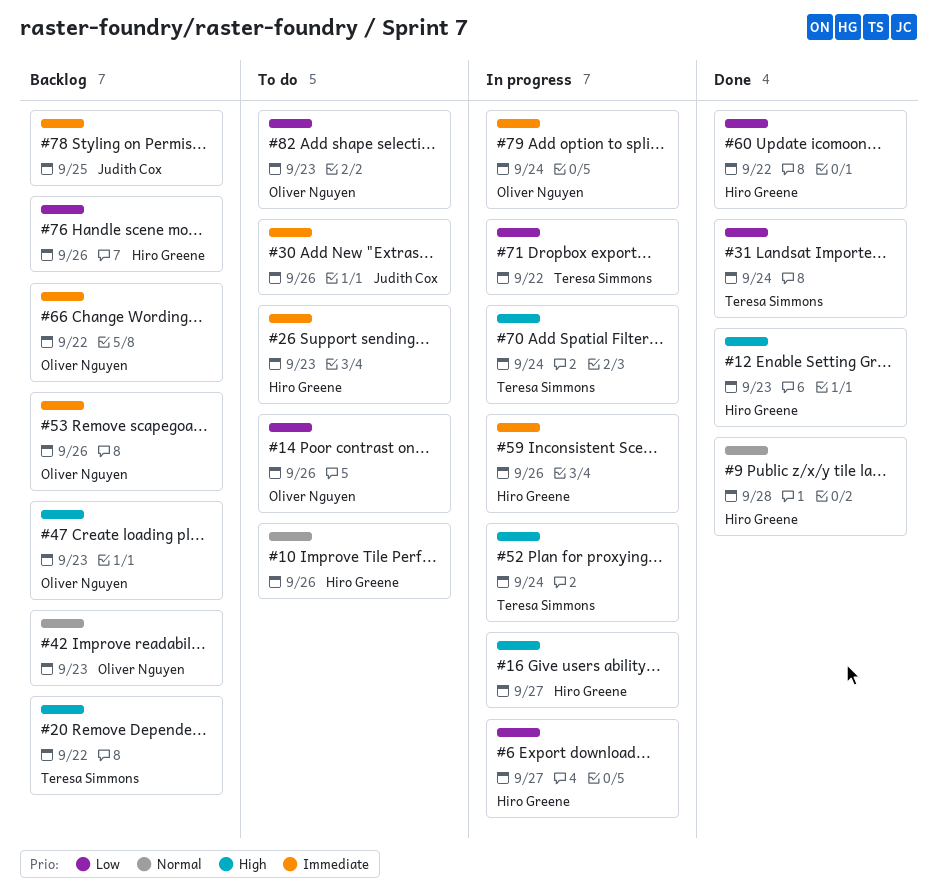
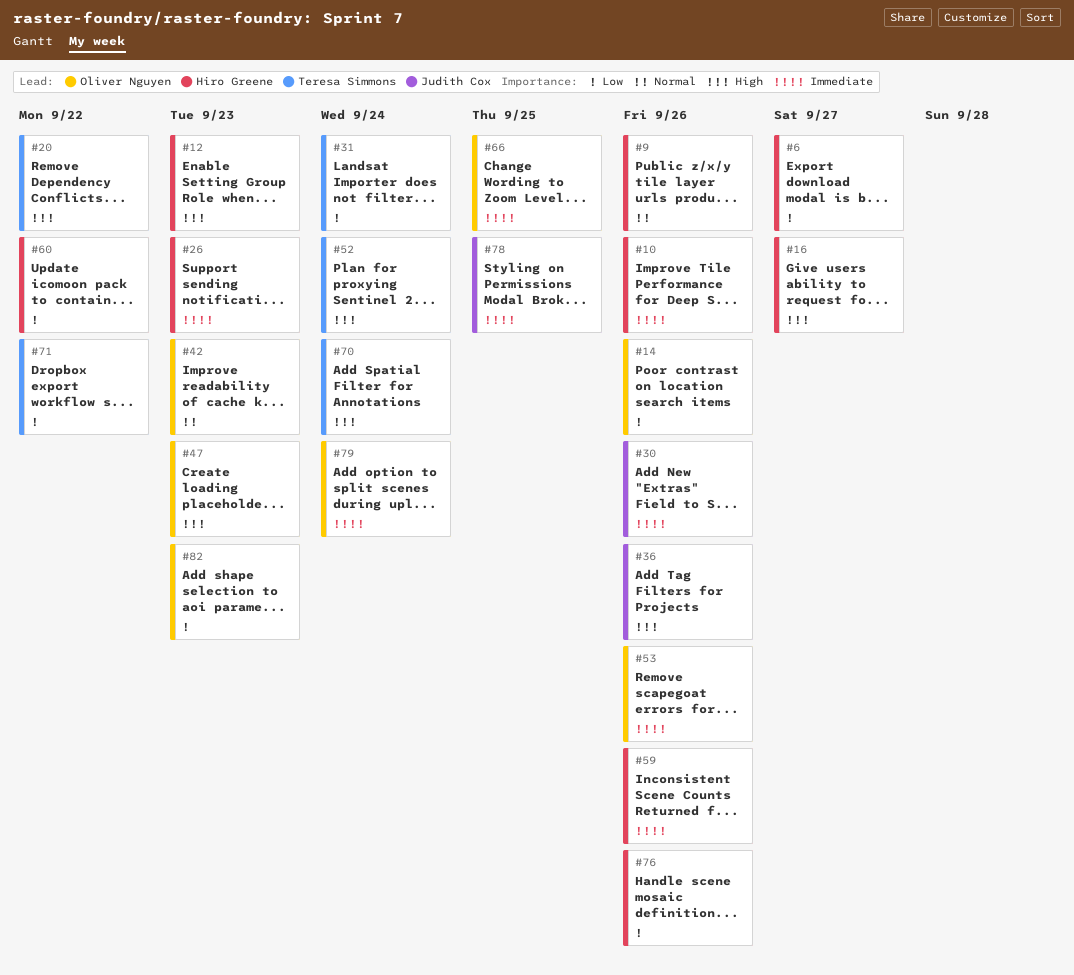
#9, due: Sep 28 -> Sep 26
#10, priority: Normal -> Immediate
#36: none -> present
#66, due: Sep 22 -> Sep 25

